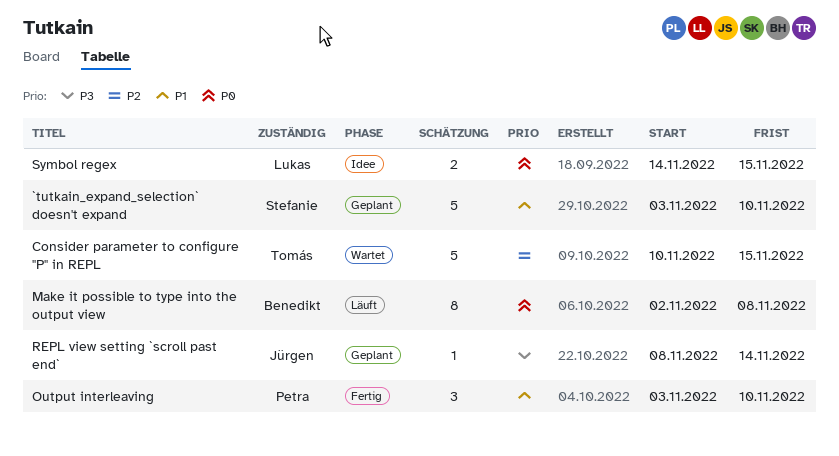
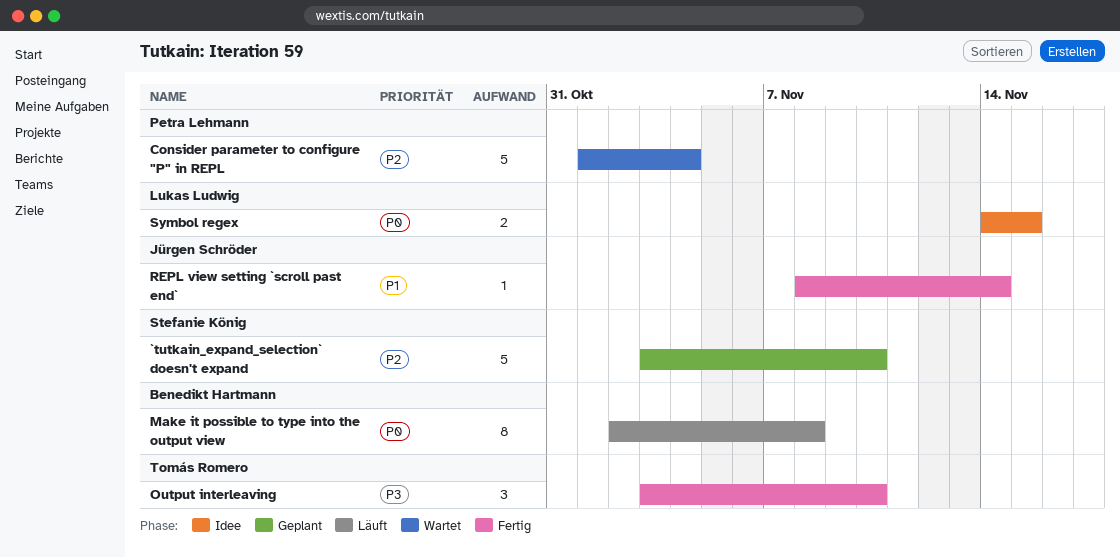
`tutkain_expand_selection` doesn't expand, priority: P1 -> P2
Consider parameter to configure "P" in REPL, owner: Tomás Romero -> Petra Lehmann
Consider parameter to configure "P" in REPL, start: Nov 10 -> Nov 1
Consider parameter to configure "P" in REPL, due: Nov 15 -> Nov 4
Output interleaving, owner: Petra Lehmann -> Tomás Romero
Output interleaving, priority: P1 -> P3
REPL view setting `scroll past end`, status: Geplant -> Fertig
REPL view setting `scroll past end`, priority: P3 -> P1

